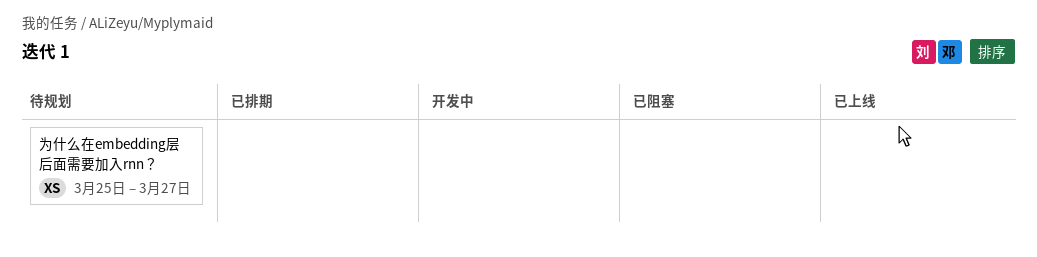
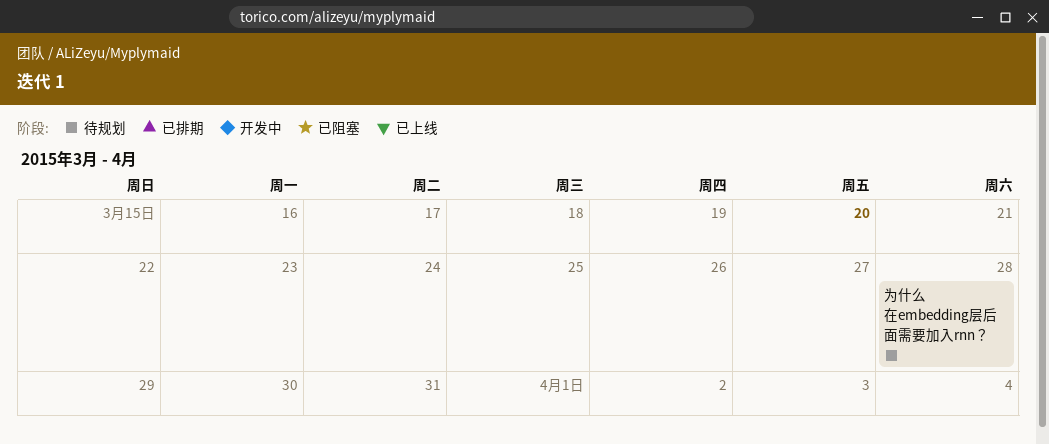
为什么在embedding层后面需要加入rnn？, due: Mar 27 -> Mar 28

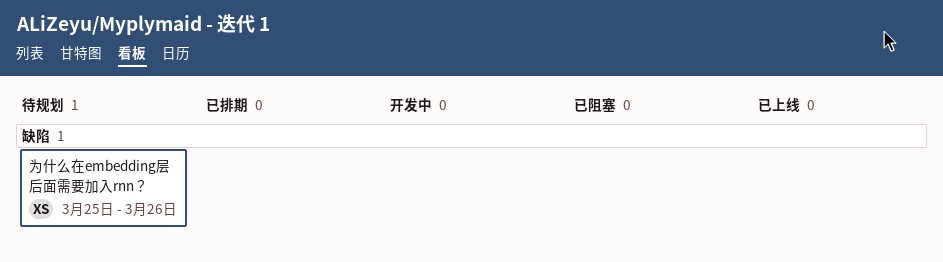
为什么在embedding层后面需要加入rnn？, due: Mar 28 -> Mar 26

